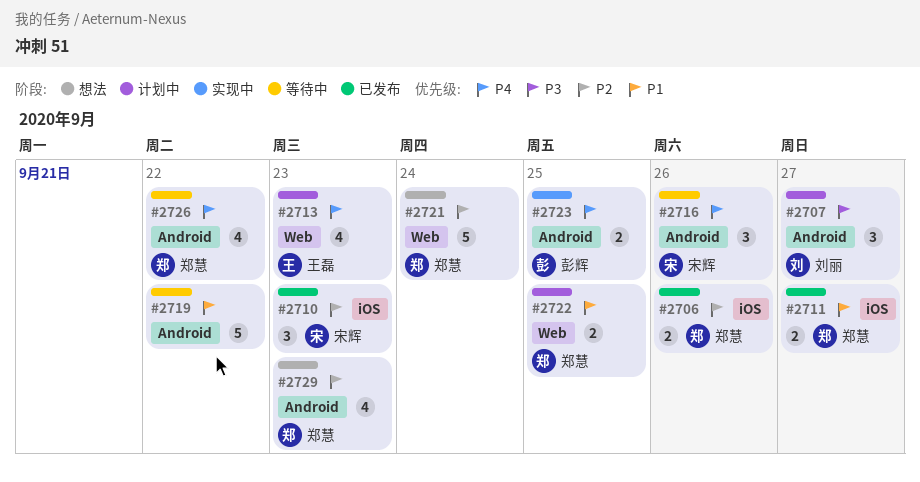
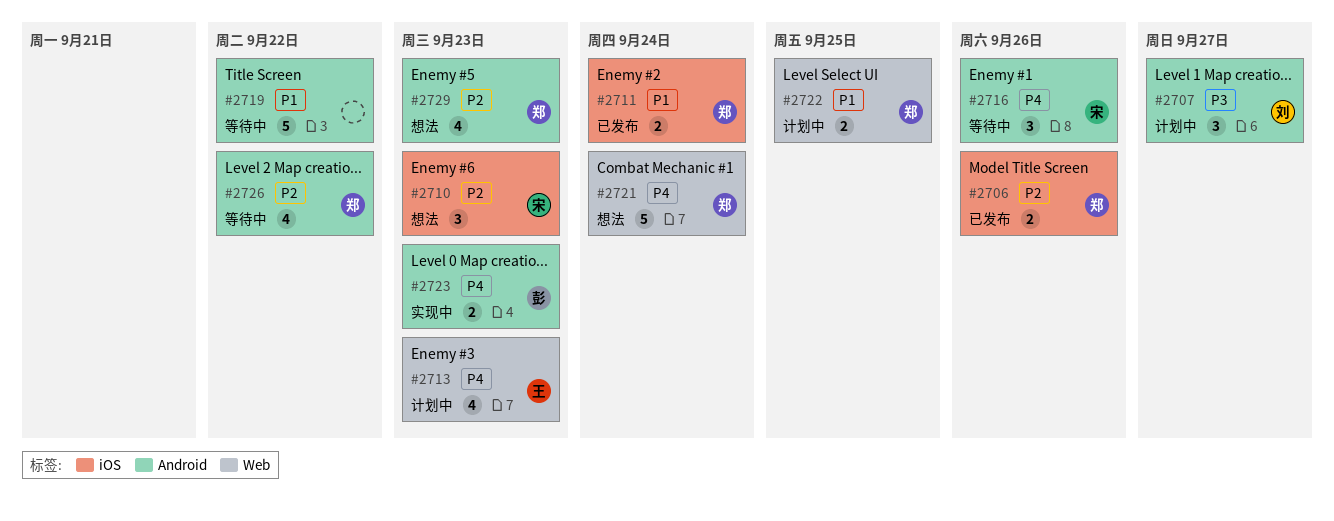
#2710, status: 已发布 -> 想法
#2711, due: Sep 27 -> Sep 24
#2721, priority: P2 -> P4
#2723, due: Sep 25 -> Sep 23
#2726, priority: P4 -> P2

